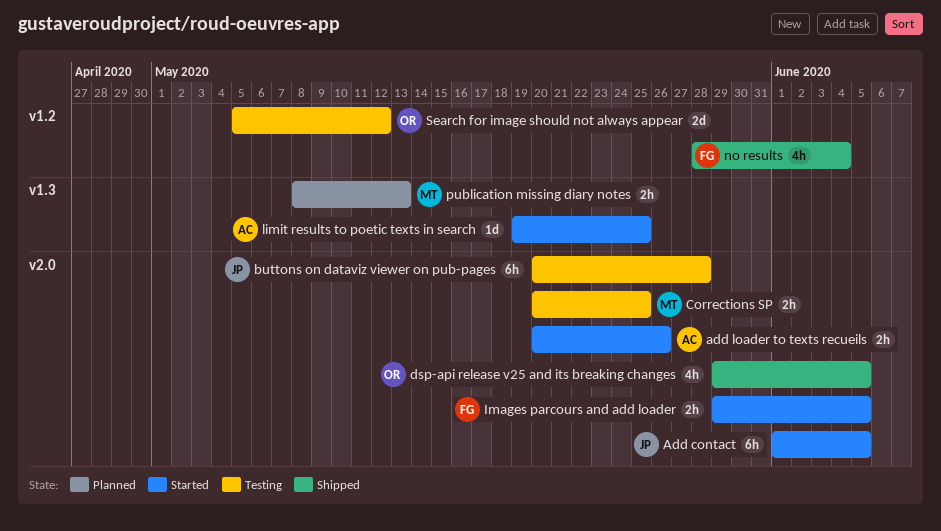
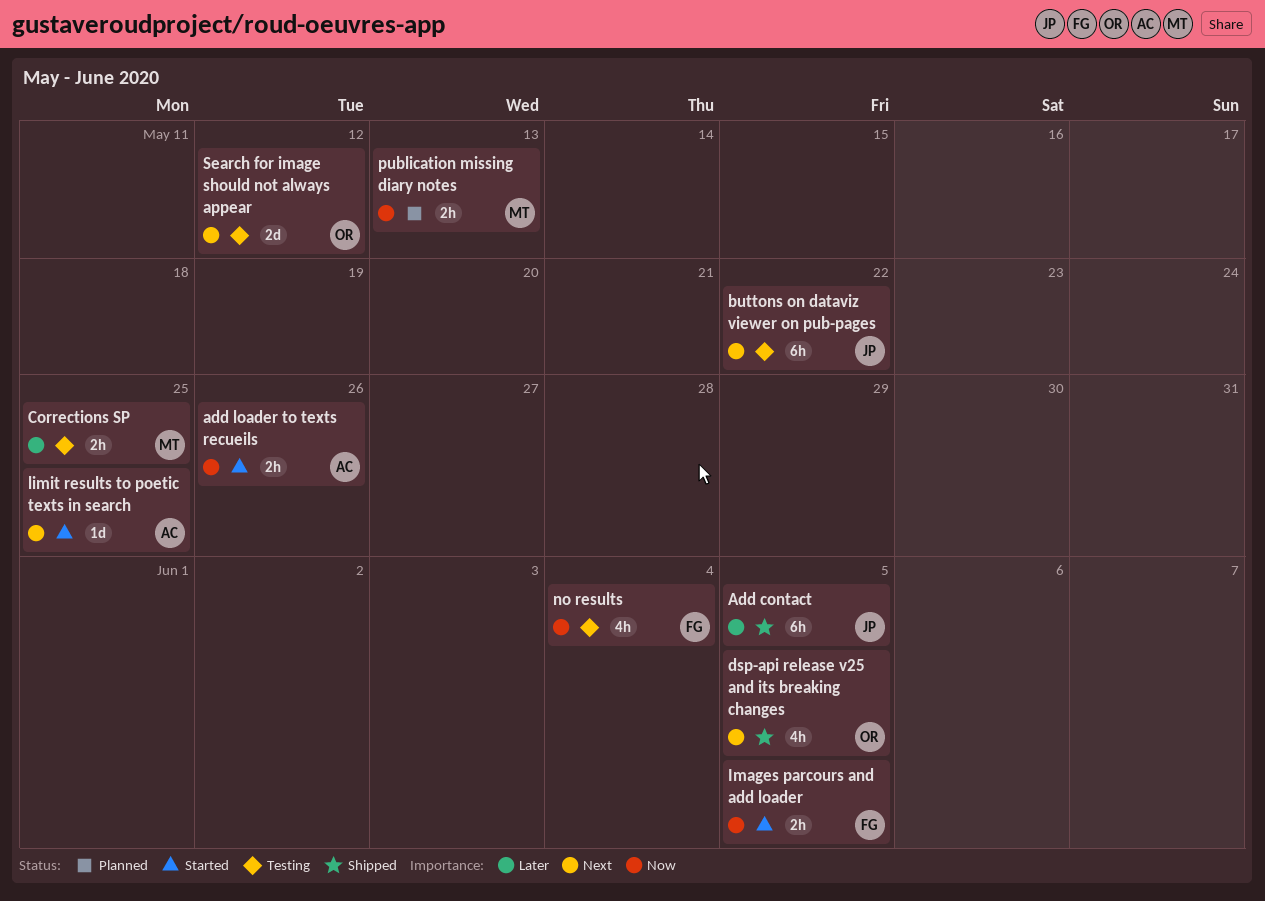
Add contact, status: Started -> Shipped
buttons on dataviz viewer on pub-pages, due: May 28 -> May 22
no results, status: Shipped -> Testing

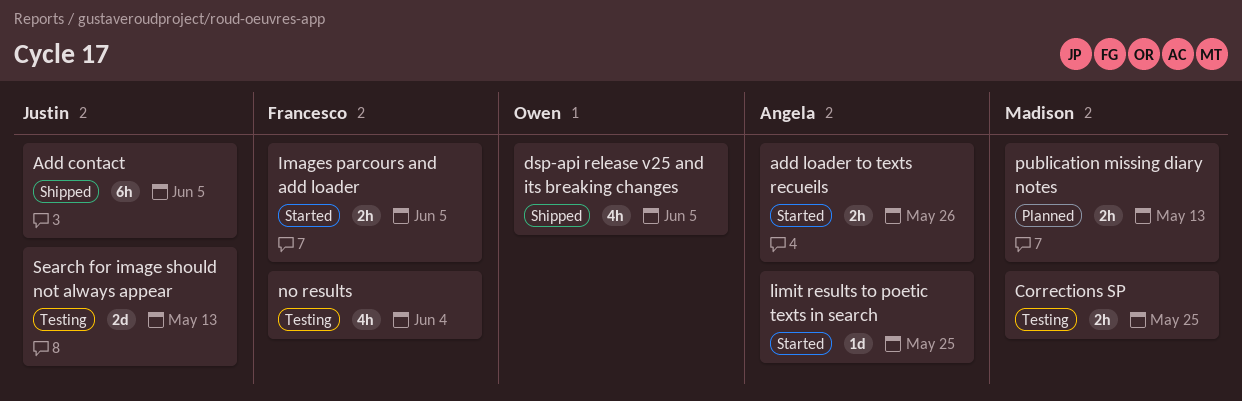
buttons on dataviz viewer on pub-pages: present -> none
Search for image should not always appear, owner: Owen -> Justin
Search for image should not always appear, due: May 12 -> May 13

